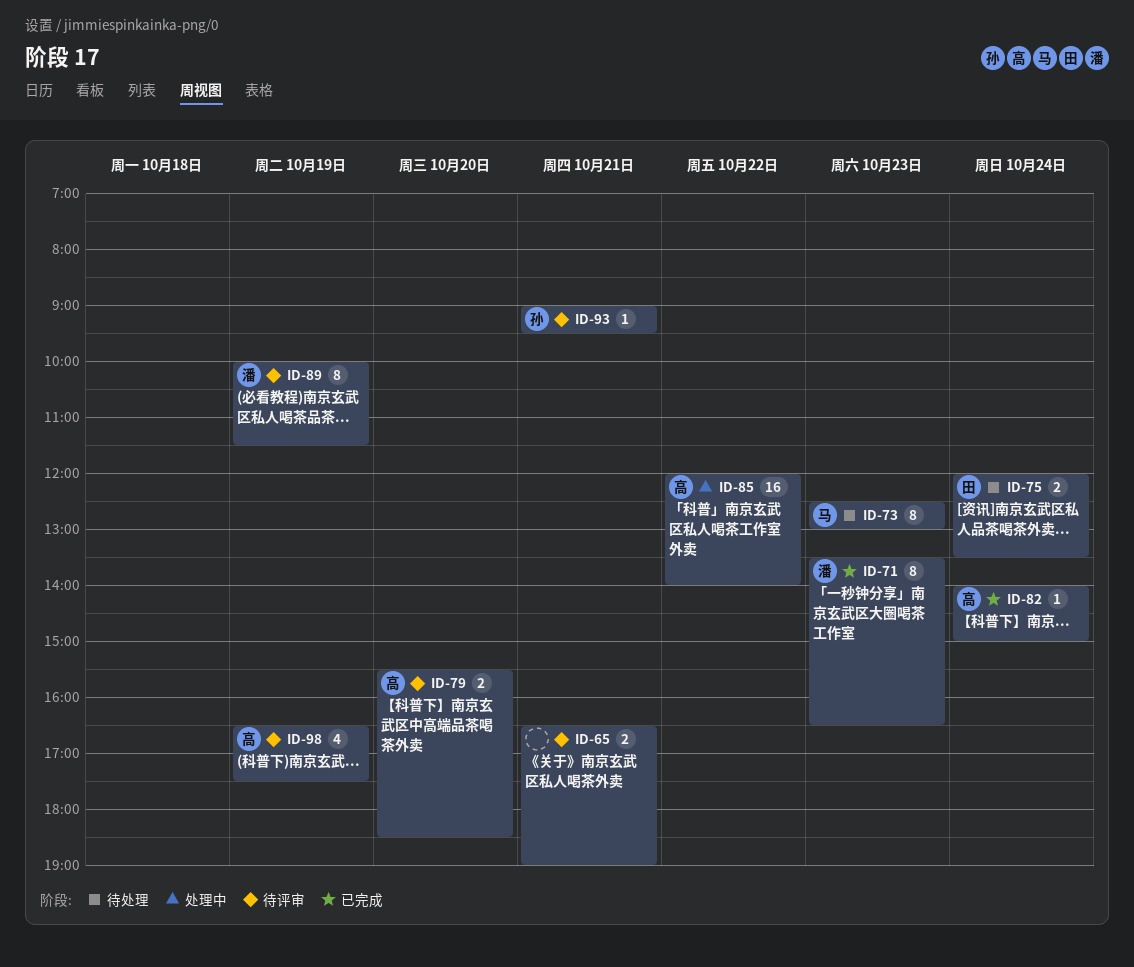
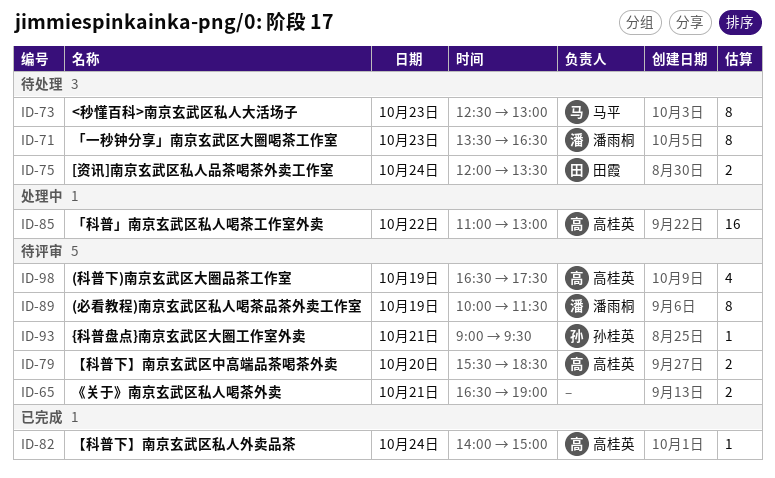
ID-71, status: 已完成 -> 待处理
ID-85, begins: 12:00 -> 11:00
ID-85, ends: 14:00 -> 13:00

